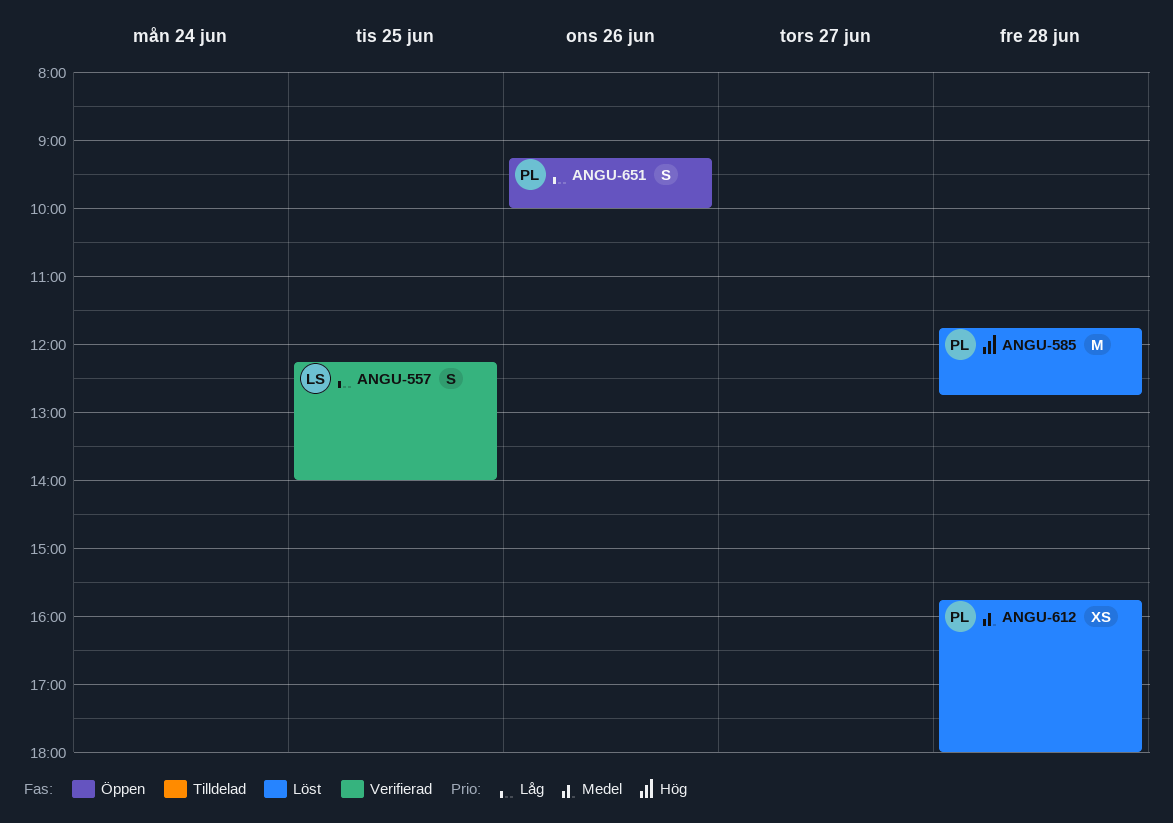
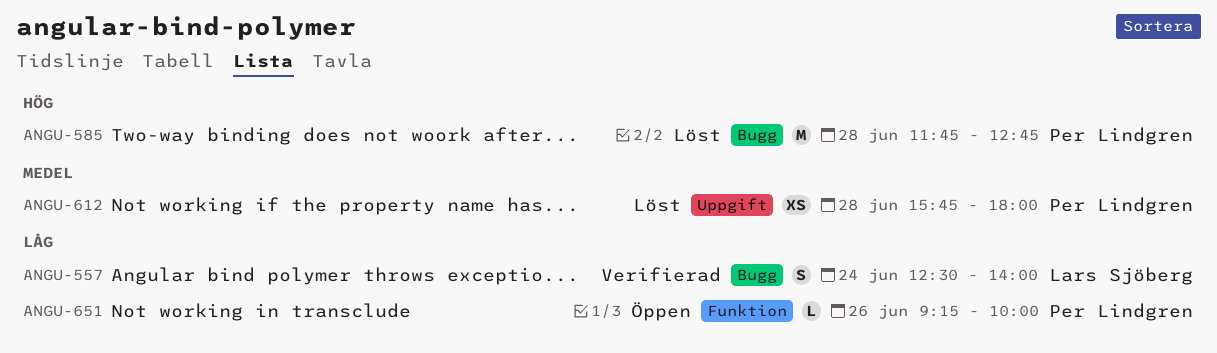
ANGU-557, day: Jun 25 -> Jun 24
ANGU-557, begins: 12:15 -> 12:30
ANGU-651, estimate: S -> L

